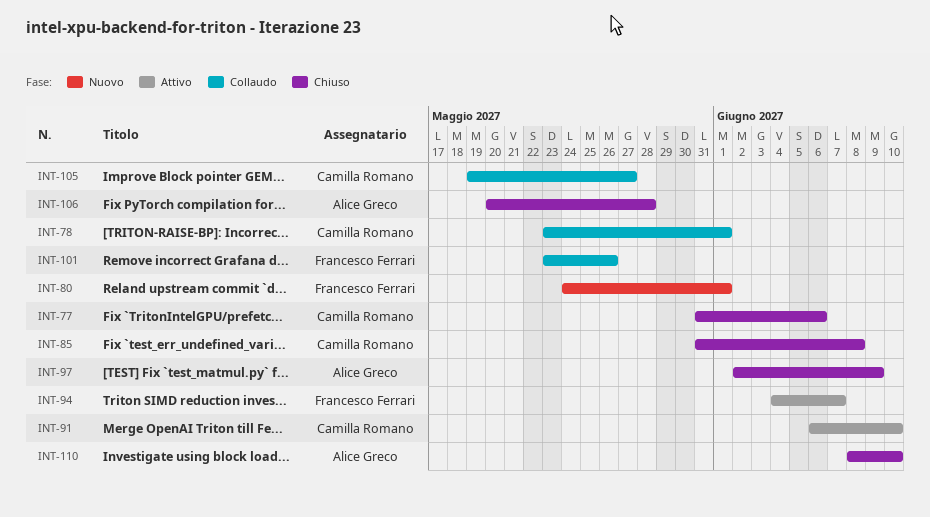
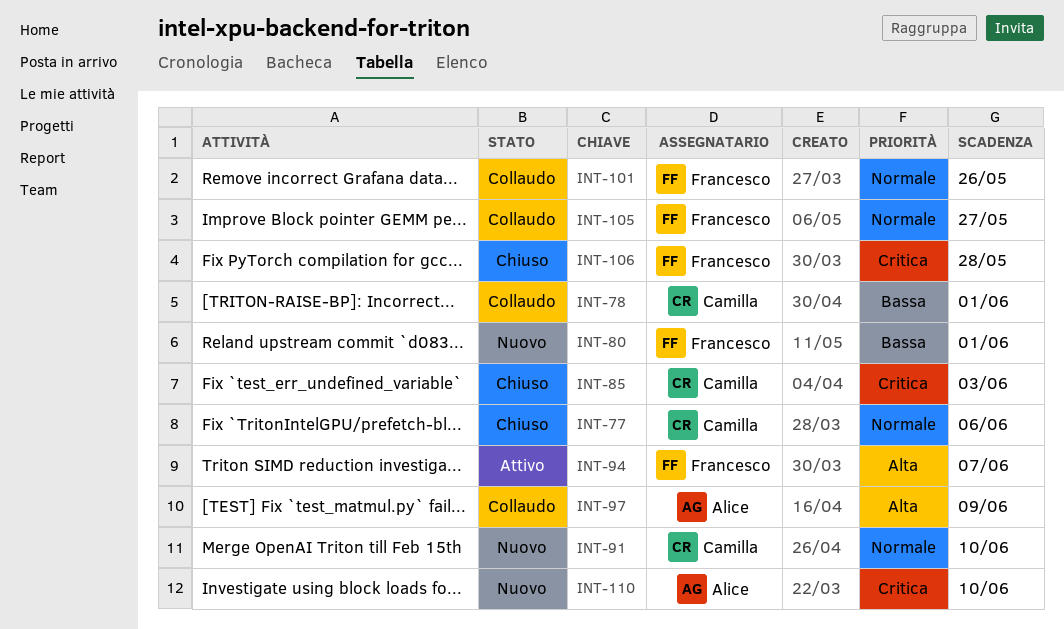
INT-85, due: Jun 8 -> Jun 3
INT-91, status: Attivo -> Nuovo
INT-97, status: Chiuso -> Collaudo
INT-105, owner: Camilla Romano -> Francesco Ferrari
INT-106, owner: Alice Greco -> Francesco Ferrari
INT-110, status: Chiuso -> Nuovo

